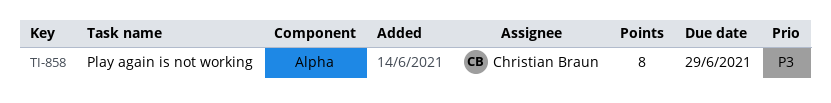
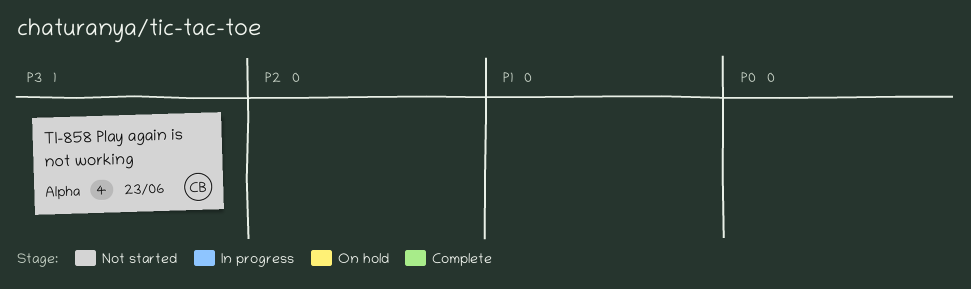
TI-858, estimate: 8 -> 4
TI-858, due: Jun 29 -> Jun 23

